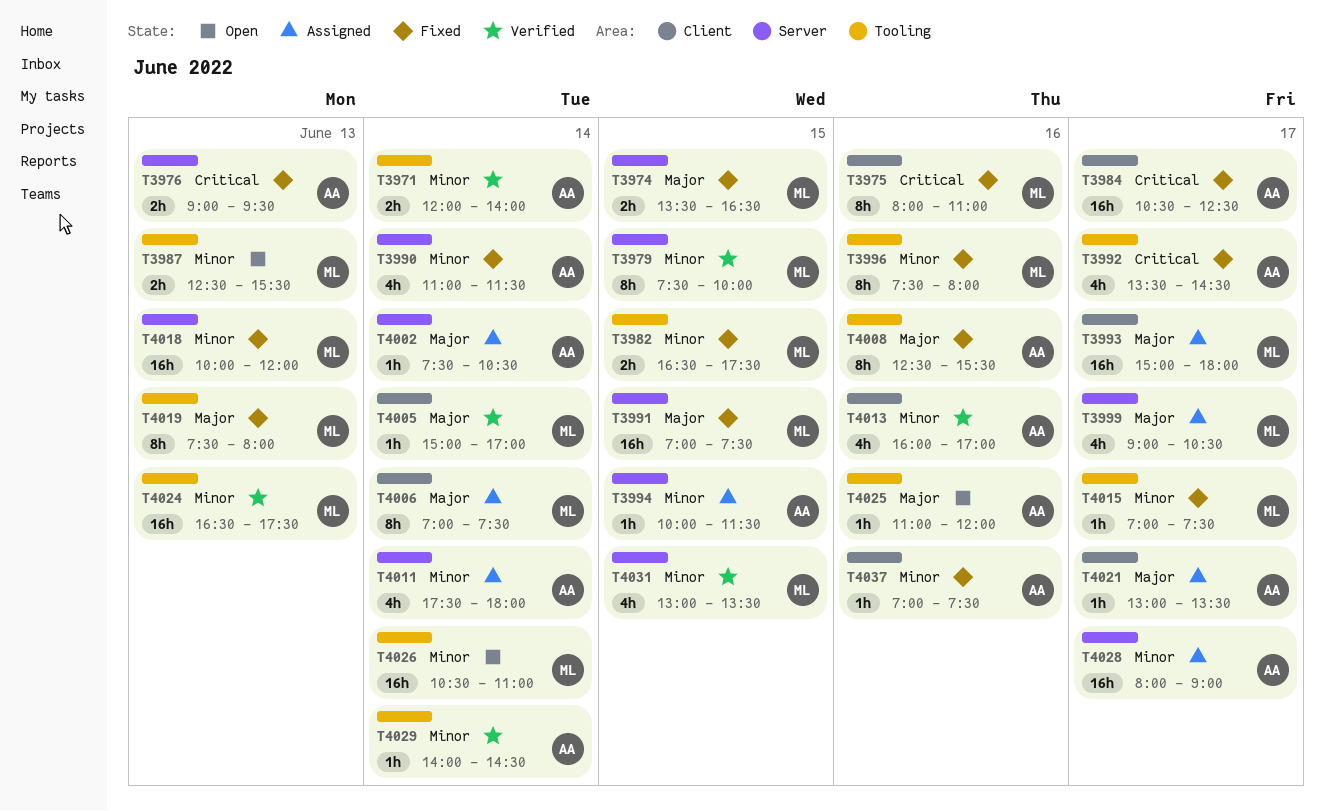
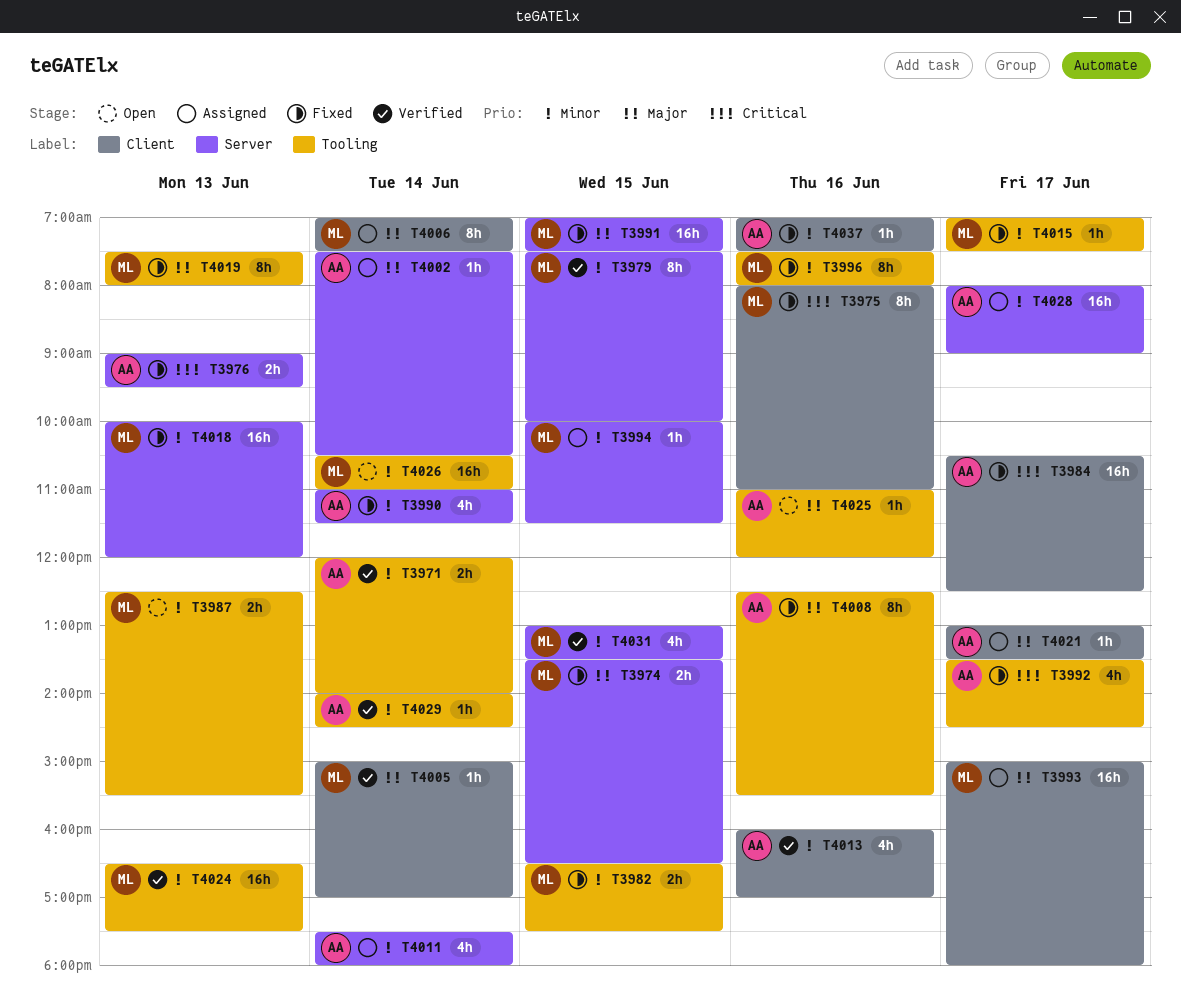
T3994, owner: AA -> ML
T3999: present -> none

